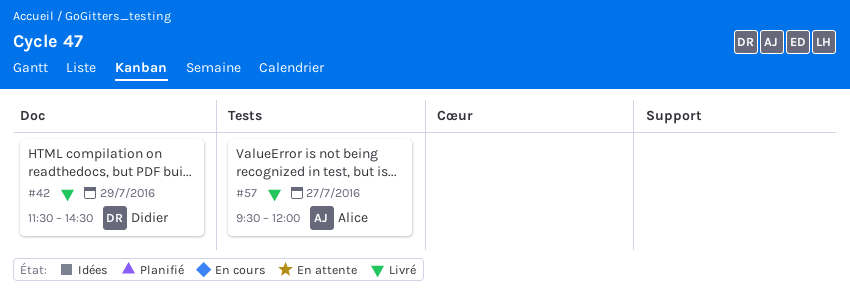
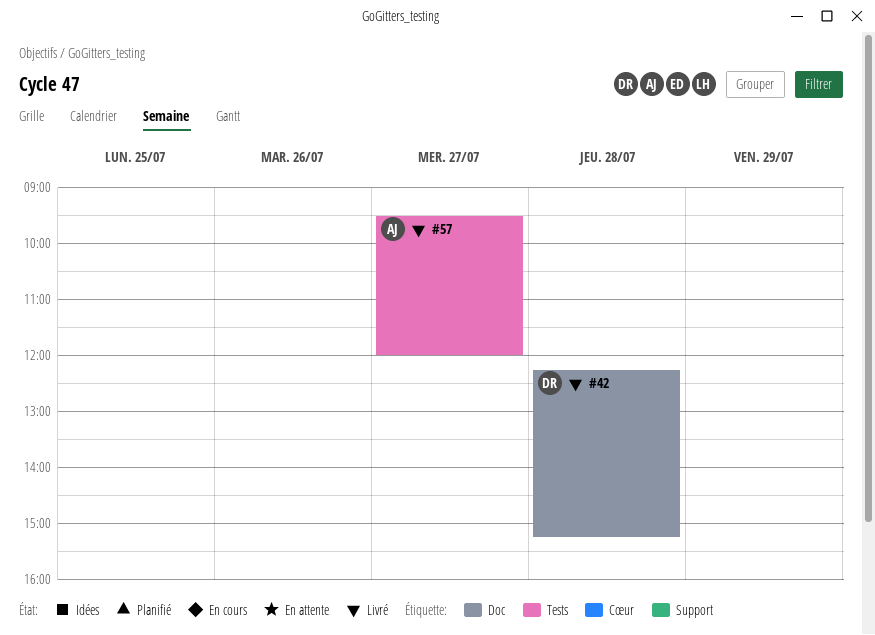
#42, day: Jul 29 -> Jul 28
#42, begins: 11:30 -> 12:15
#42, ends: 14:30 -> 15:15

